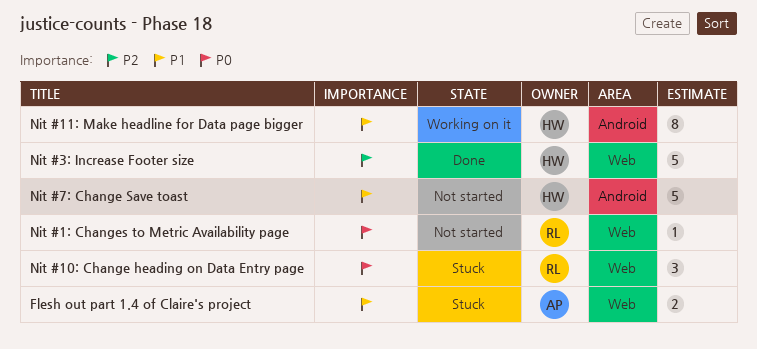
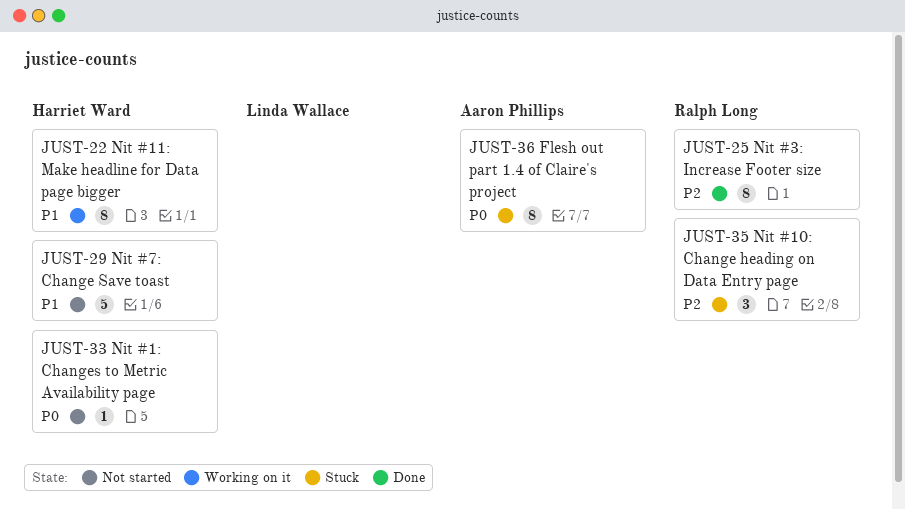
Flesh out part 1.4 of Claire's project, priority: P1 -> P0
Flesh out part 1.4 of Claire's project, estimate: 2 -> 8
Nit #10: Change heading on Data Entry page, priority: P0 -> P2
Nit #1: Changes to Metric Availability page, owner: Ralph Long -> Harriet Ward
Nit #3: Increase Footer size, owner: Harriet Ward -> Ralph Long
Nit #3: Increase Footer size, estimate: 5 -> 8

